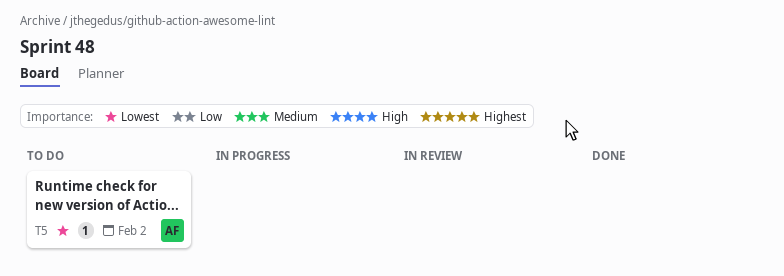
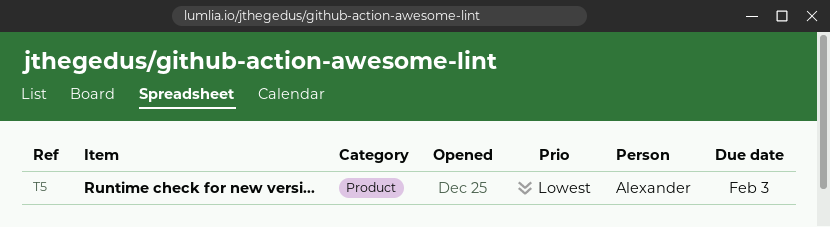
T5, due: Feb 2 -> Feb 3

